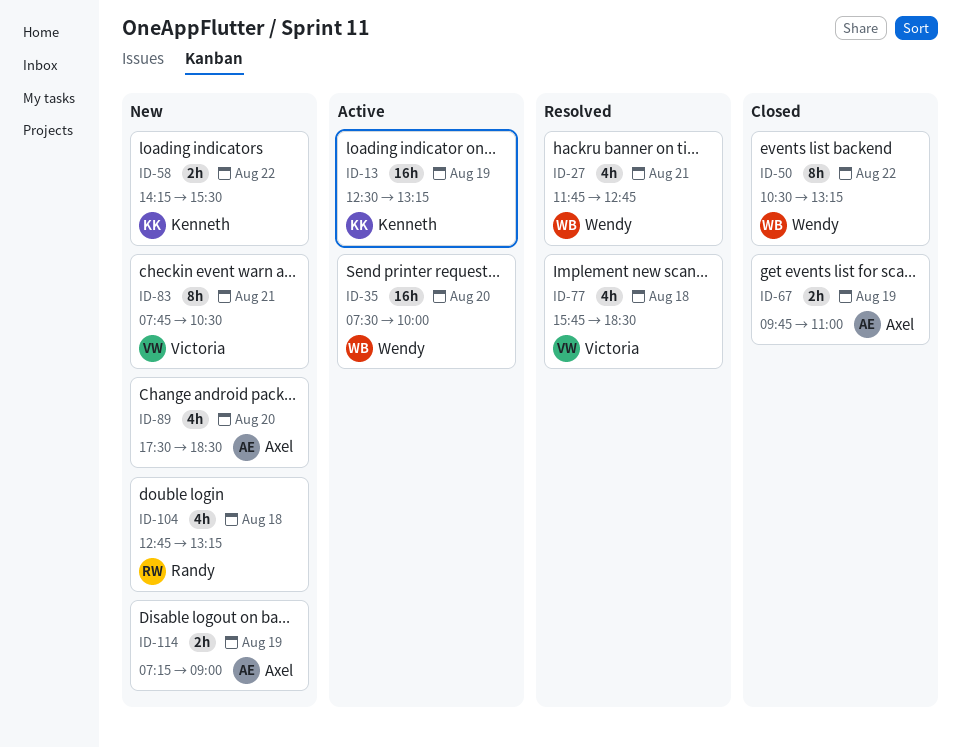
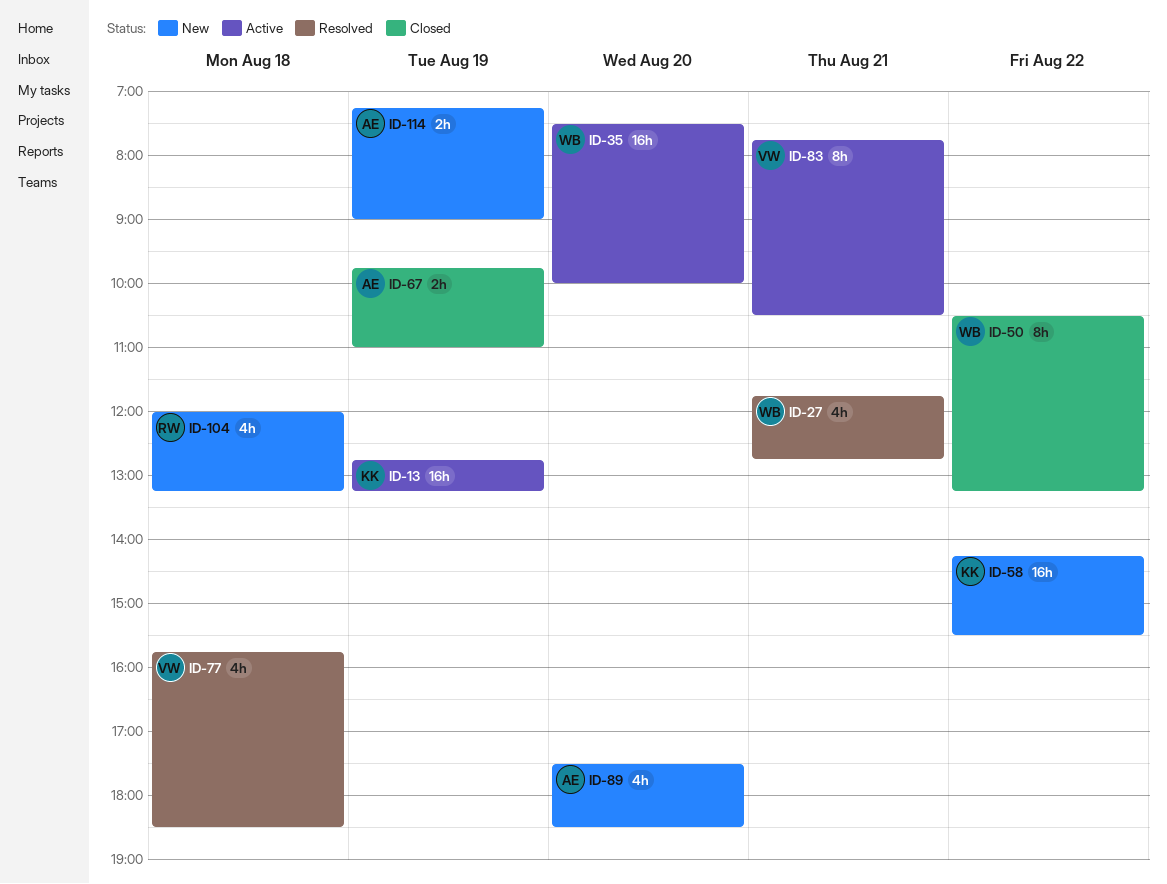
ID-13, begins: 12:30 -> 12:45
ID-58, estimate: 2h -> 16h
ID-83, status: New -> Active
ID-104, begins: 12:45 -> 12:00

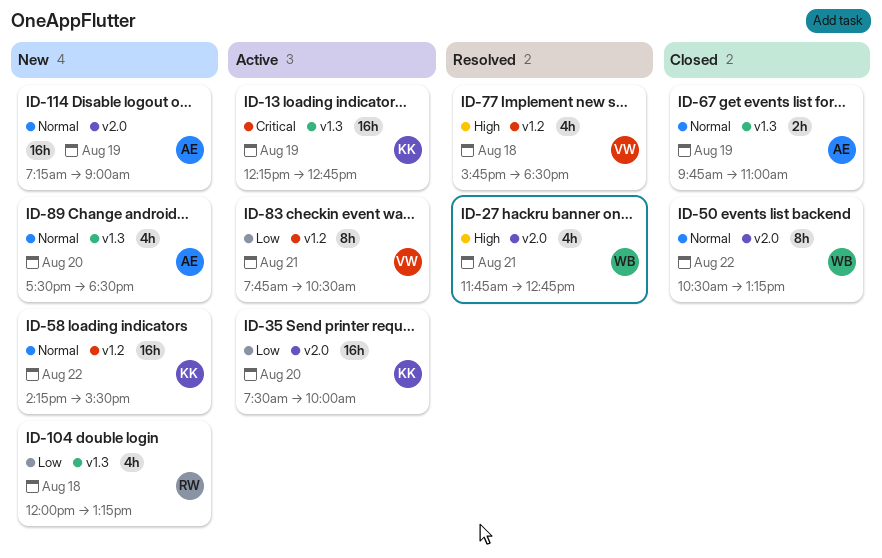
ID-13, begins: 12:45 -> 12:15
ID-13, ends: 13:15 -> 12:45
ID-35, owner: WB -> KK
ID-114, estimate: 2h -> 16h

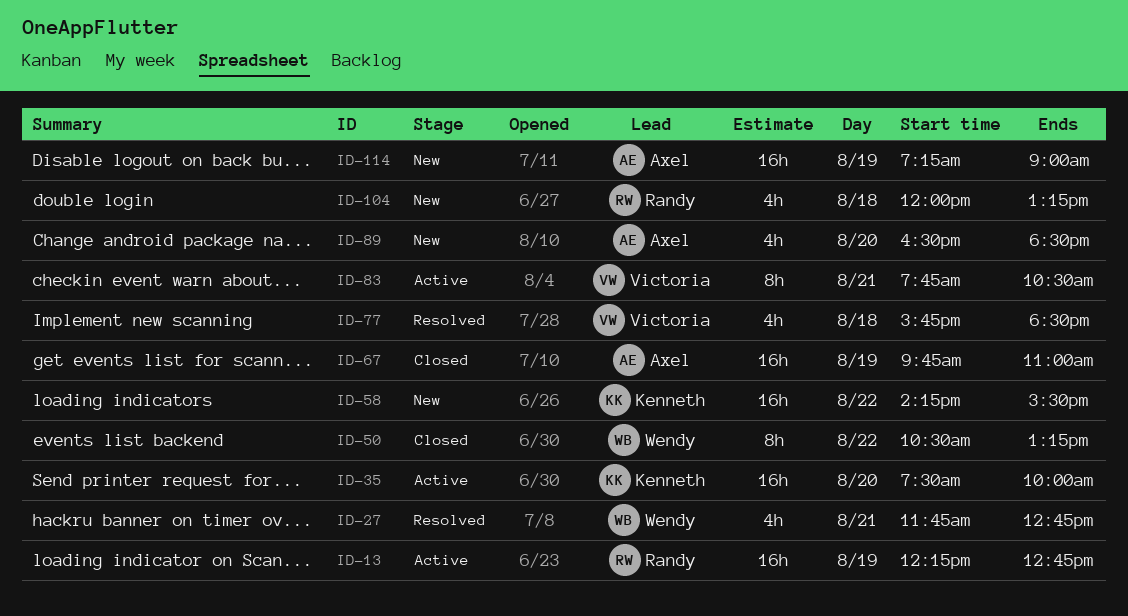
ID-13, owner: Kenneth -> Randy
ID-67, estimate: 2h -> 16h
ID-89, begins: 17:30 -> 16:30

